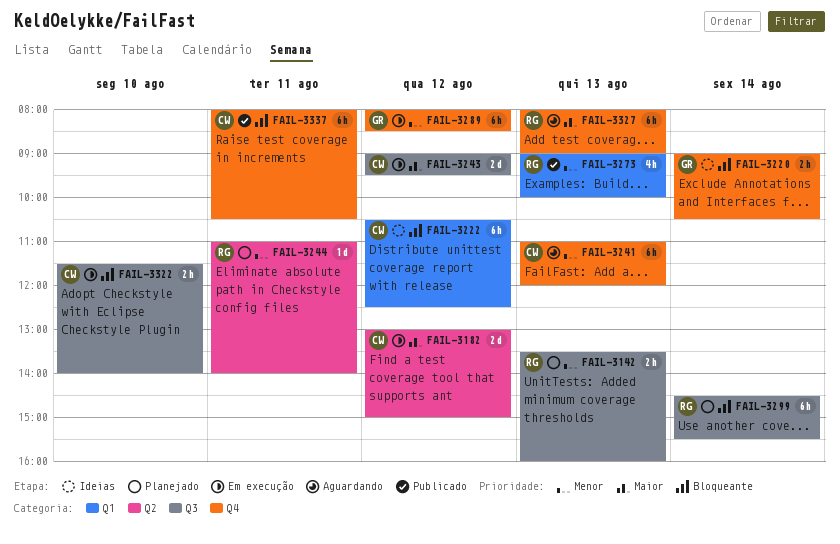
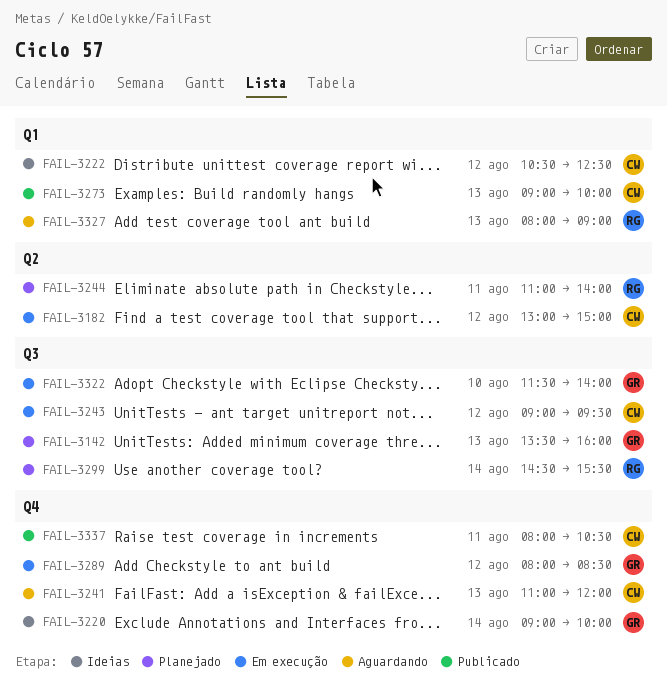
FAIL-3142, owner: RG -> GR
FAIL-3220, ends: 10:30 -> 10:00
FAIL-3273, owner: RG -> CW
FAIL-3322, owner: CW -> GR
FAIL-3327, label: Q4 -> Q1

